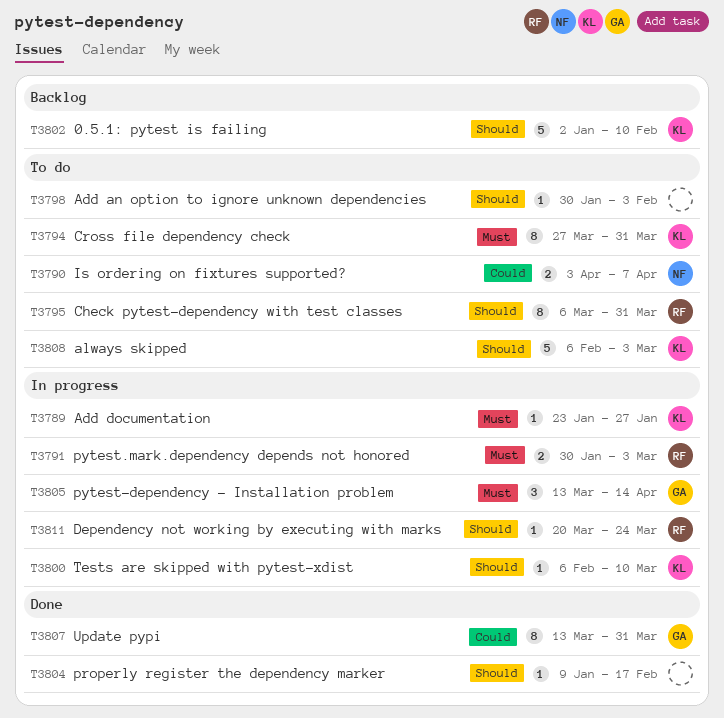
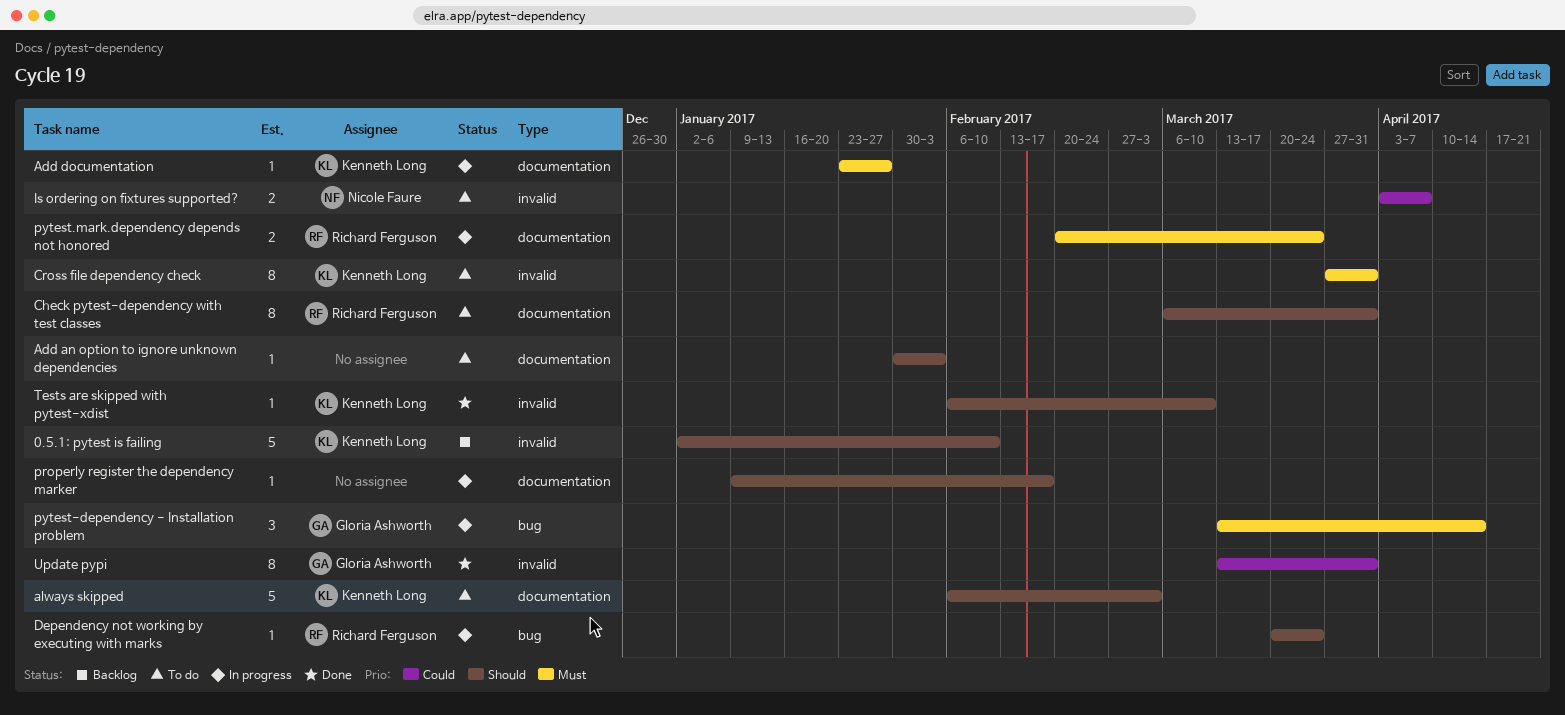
properly register the dependency marker, status: Done -> In progress
pytest.mark.dependency depends not honored, start: Jan 30 -> Feb 20
pytest.mark.dependency depends not honored, due: Mar 3 -> Mar 24
Tests are skipped with pytest-xdist, status: In progress -> Done

